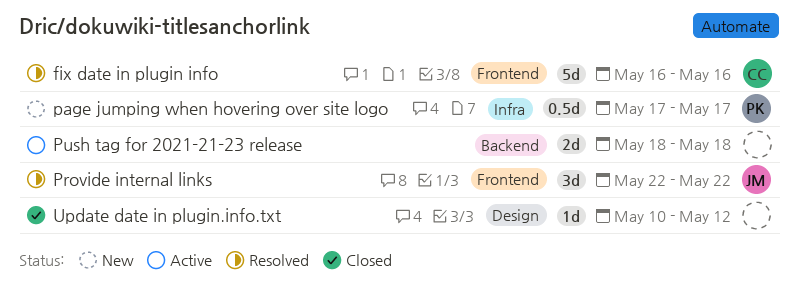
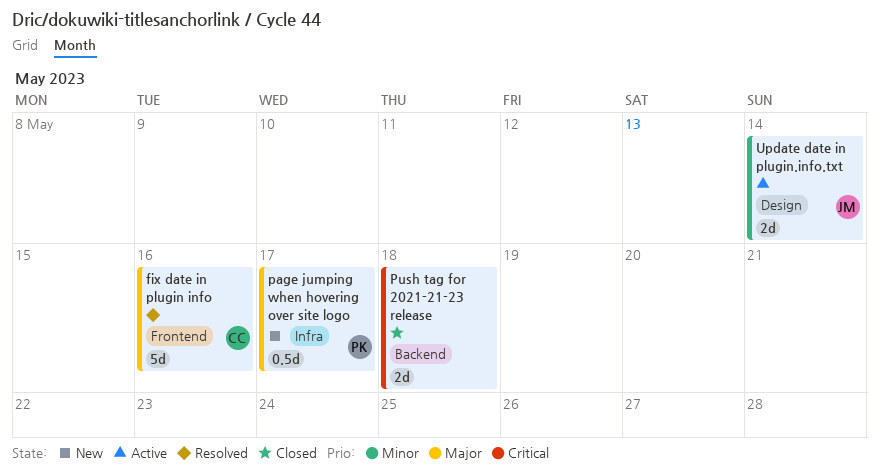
Provide internal links: present -> none
Push tag for 2021-21-23 release, status: Active -> Closed
Update date in plugin.info.txt, status: Closed -> Active
Update date in plugin.info.txt, owner: none -> JM
Update date in plugin.info.txt, estimate: 1d -> 2d
Update date in plugin.info.txt, due: May 12 -> May 14

